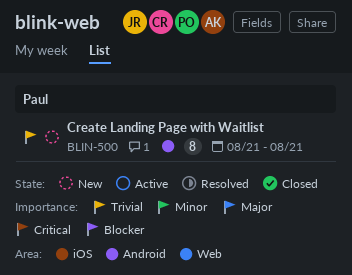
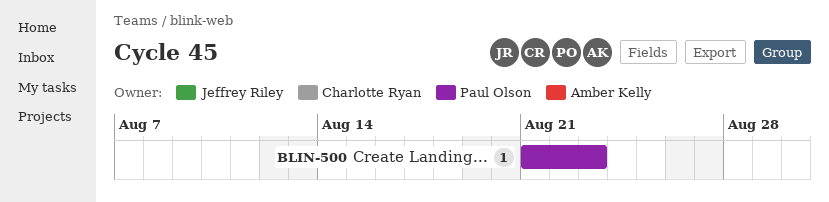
BLIN-500, estimate: 8 -> 1
BLIN-500, due: Aug 21 -> Aug 23

